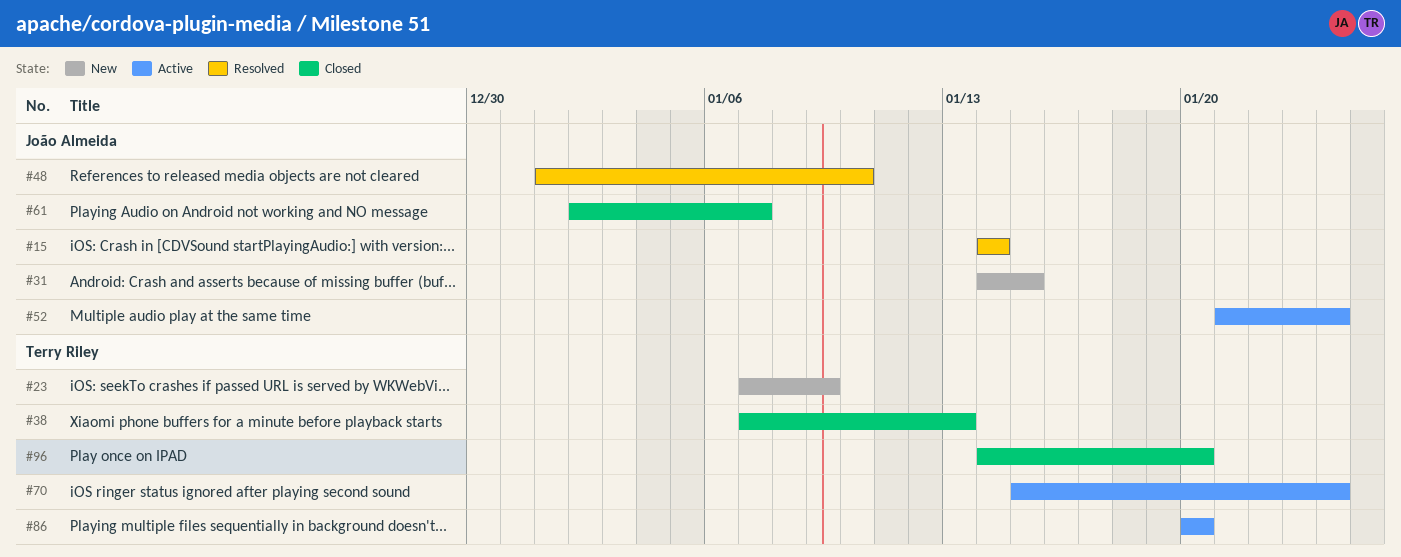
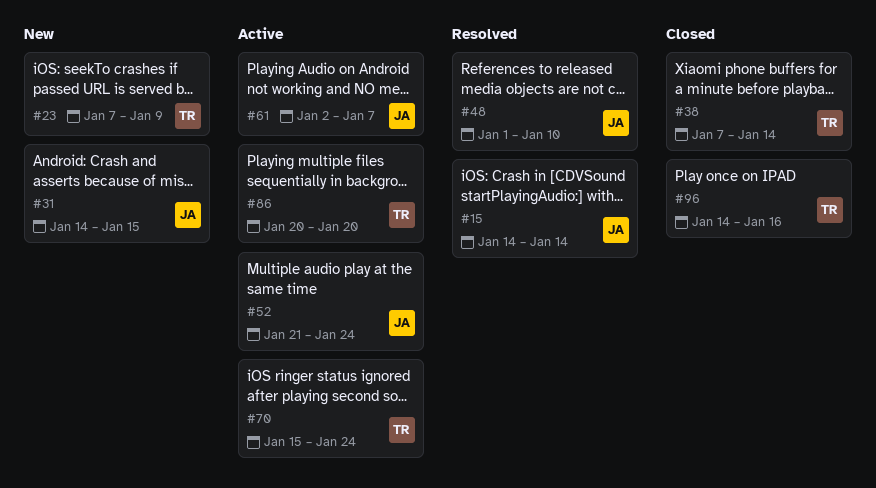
#38, due: Jan 13 -> Jan 14
#61, status: Closed -> Active
#96, due: Jan 20 -> Jan 16

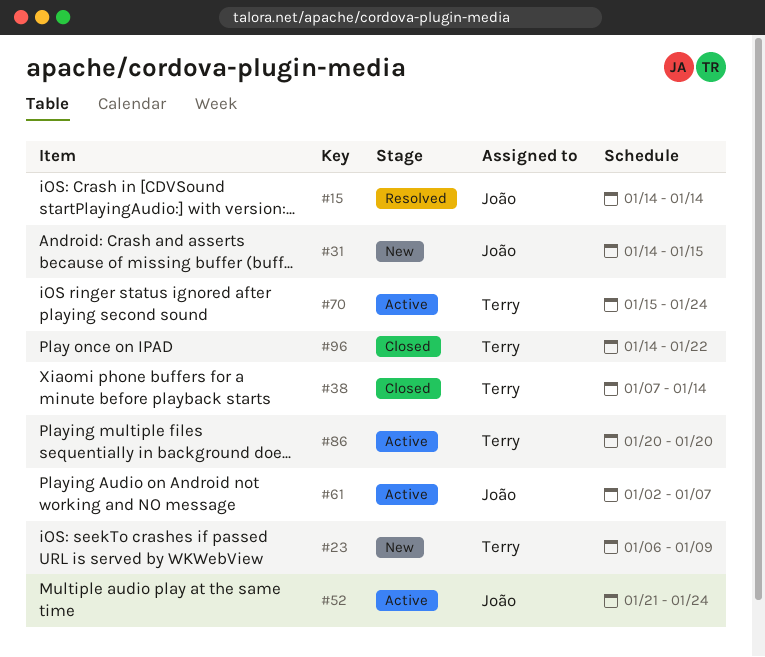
#23, start: Jan 7 -> Jan 6
#48: present -> none
#96, due: Jan 16 -> Jan 22

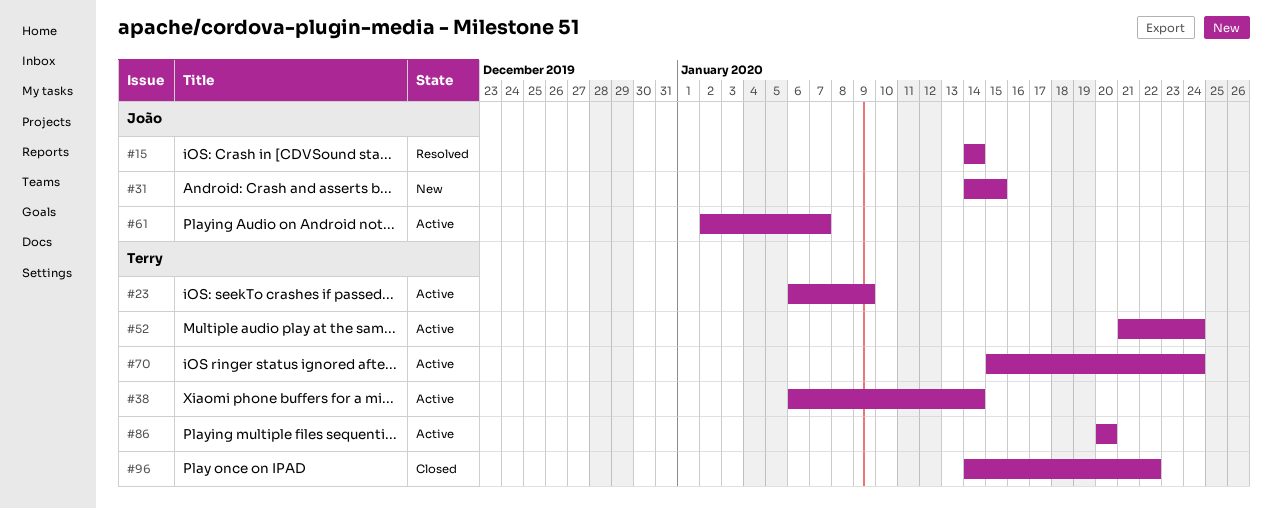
#23, status: New -> Active
#38, status: Closed -> Active
#38, start: Jan 7 -> Jan 6
#52, owner: João -> Terry

